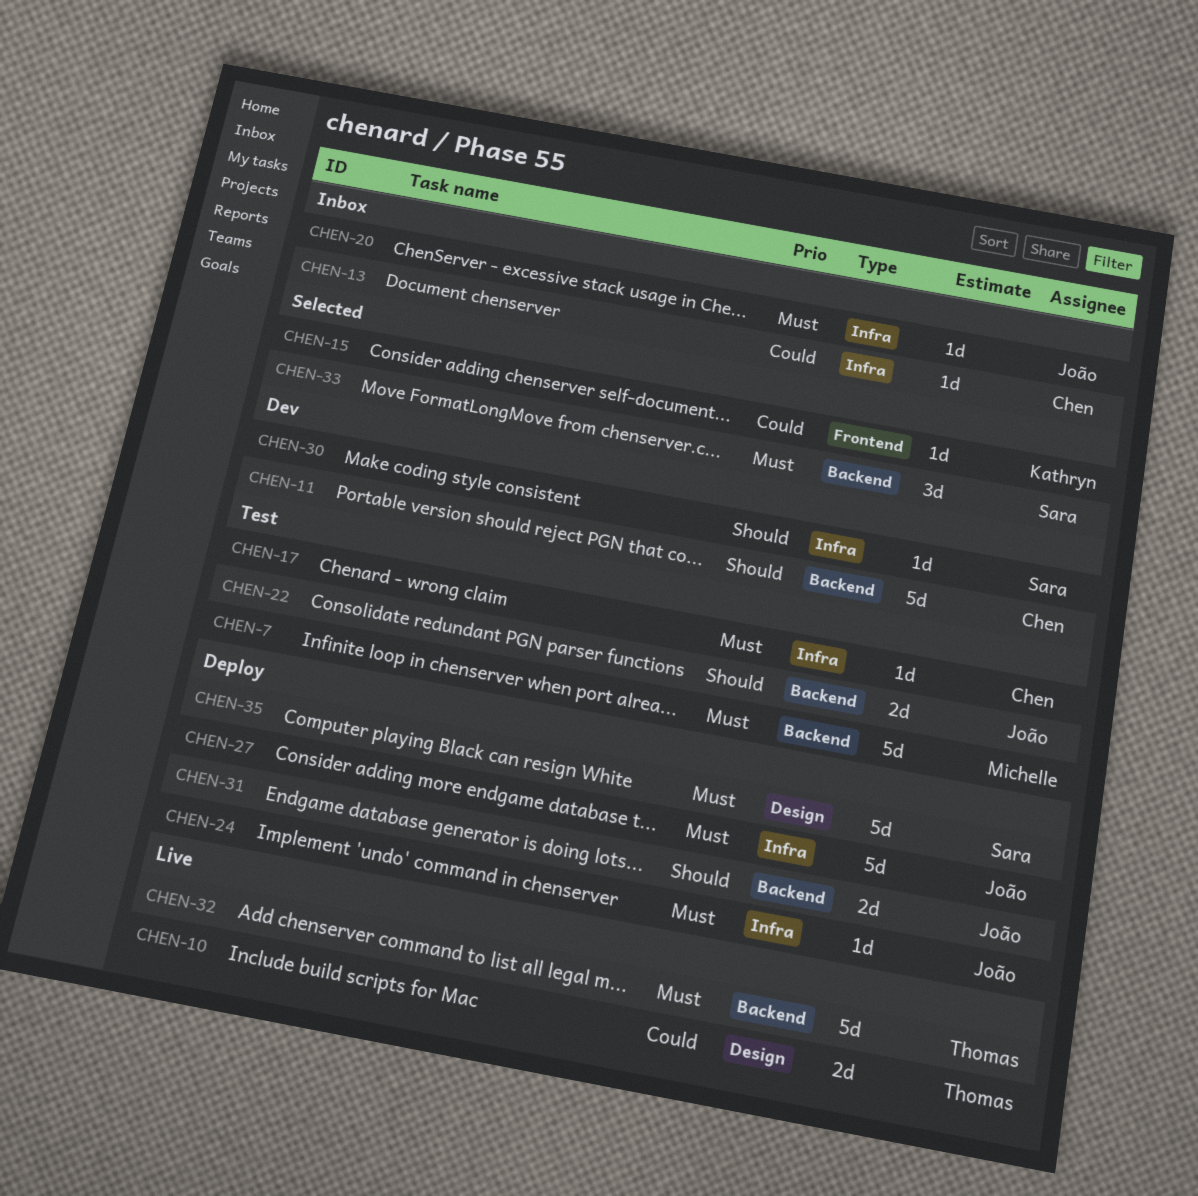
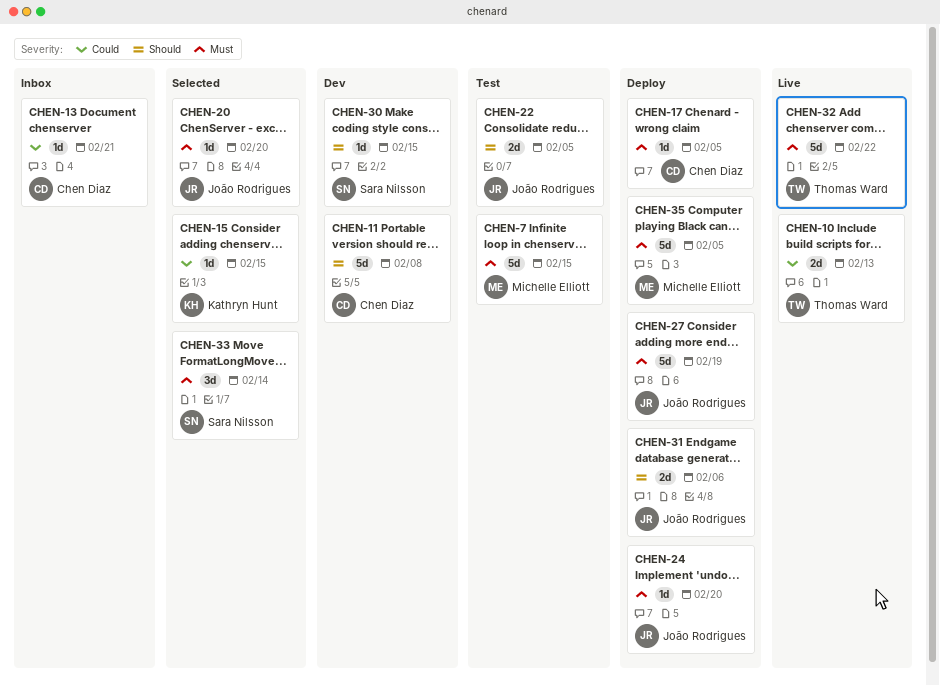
CHEN-17, status: Test -> Deploy
CHEN-20, status: Inbox -> Selected
CHEN-35, owner: Sara Nilsson -> Michelle Elliott

